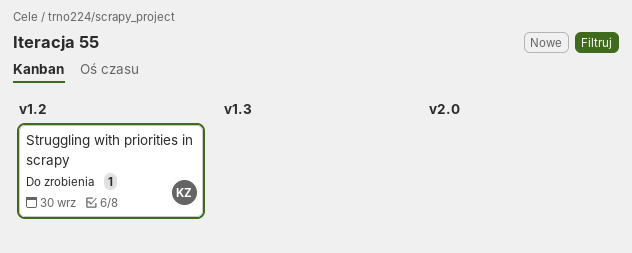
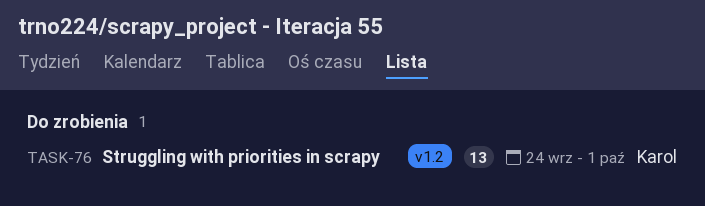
Struggling with priorities in scrapy, estimate: 1 -> 13
Struggling with priorities in scrapy, due: Sep 30 -> Oct 1

